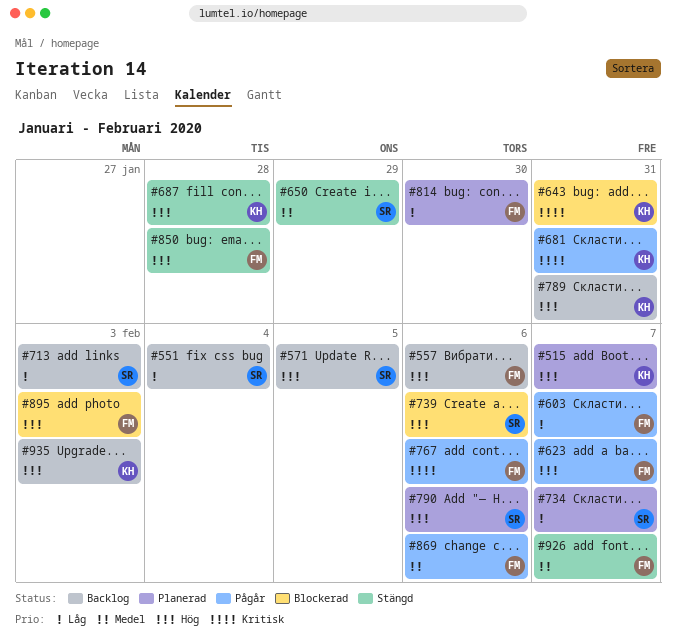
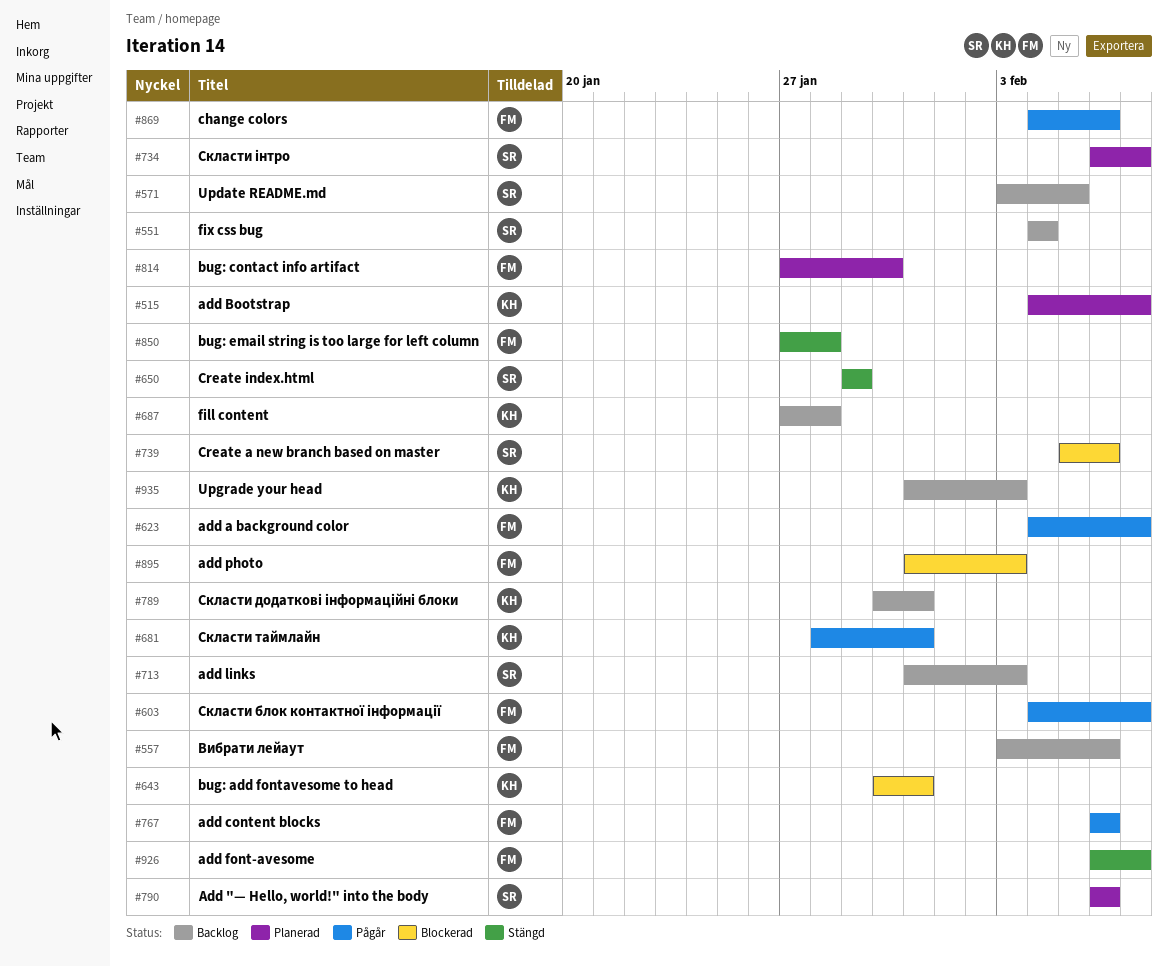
#687, status: Stängd -> Backlog

